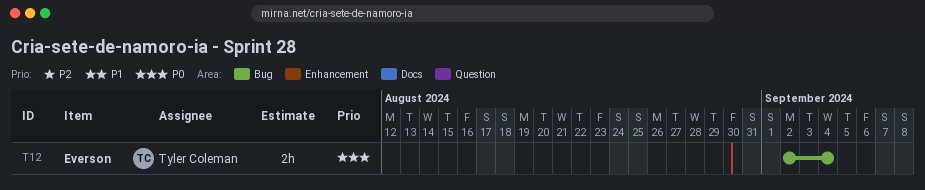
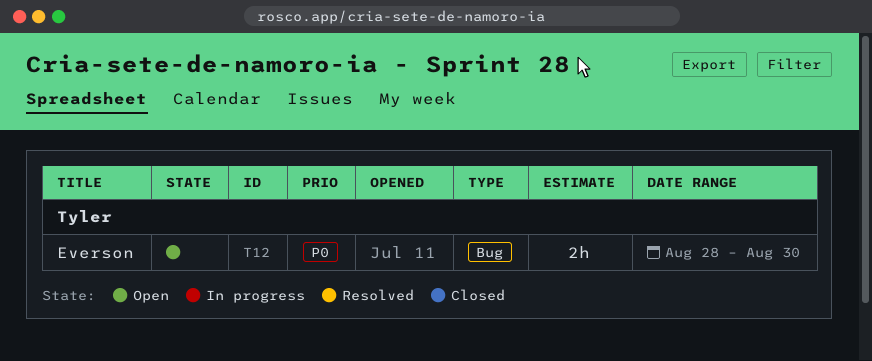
T12, start: Sep 2 -> Aug 28
T12, due: Sep 4 -> Aug 30

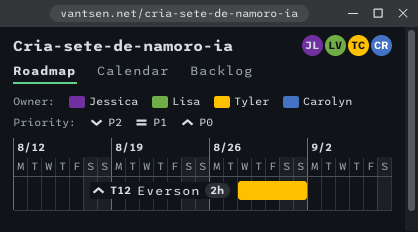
T12, due: Aug 30 -> Sep 1

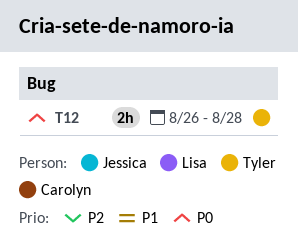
T12, start: Aug 28 -> Aug 26
T12, due: Sep 1 -> Aug 28

